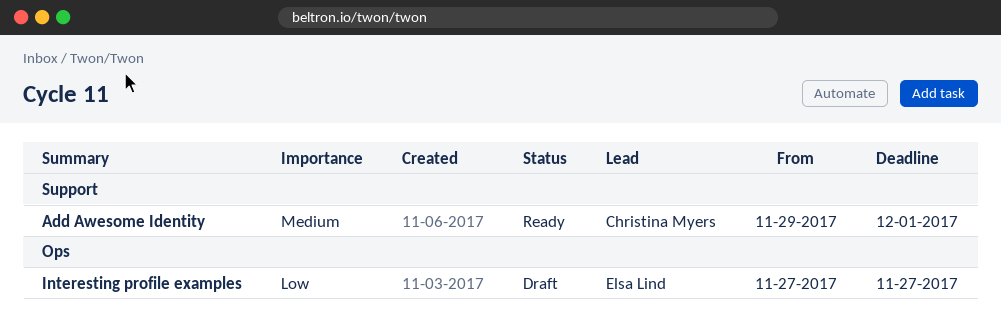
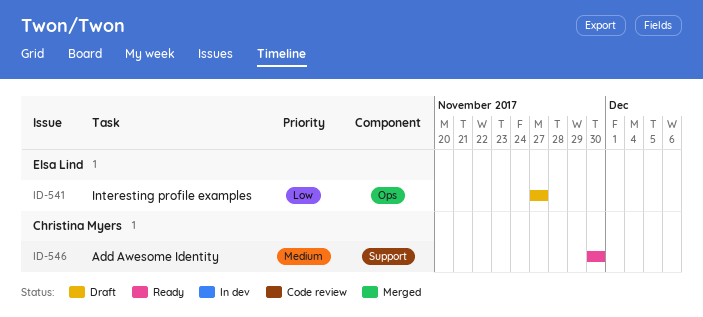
Add Awesome Identity, start: Nov 29 -> Nov 30
Add Awesome Identity, due: Dec 1 -> Nov 30

